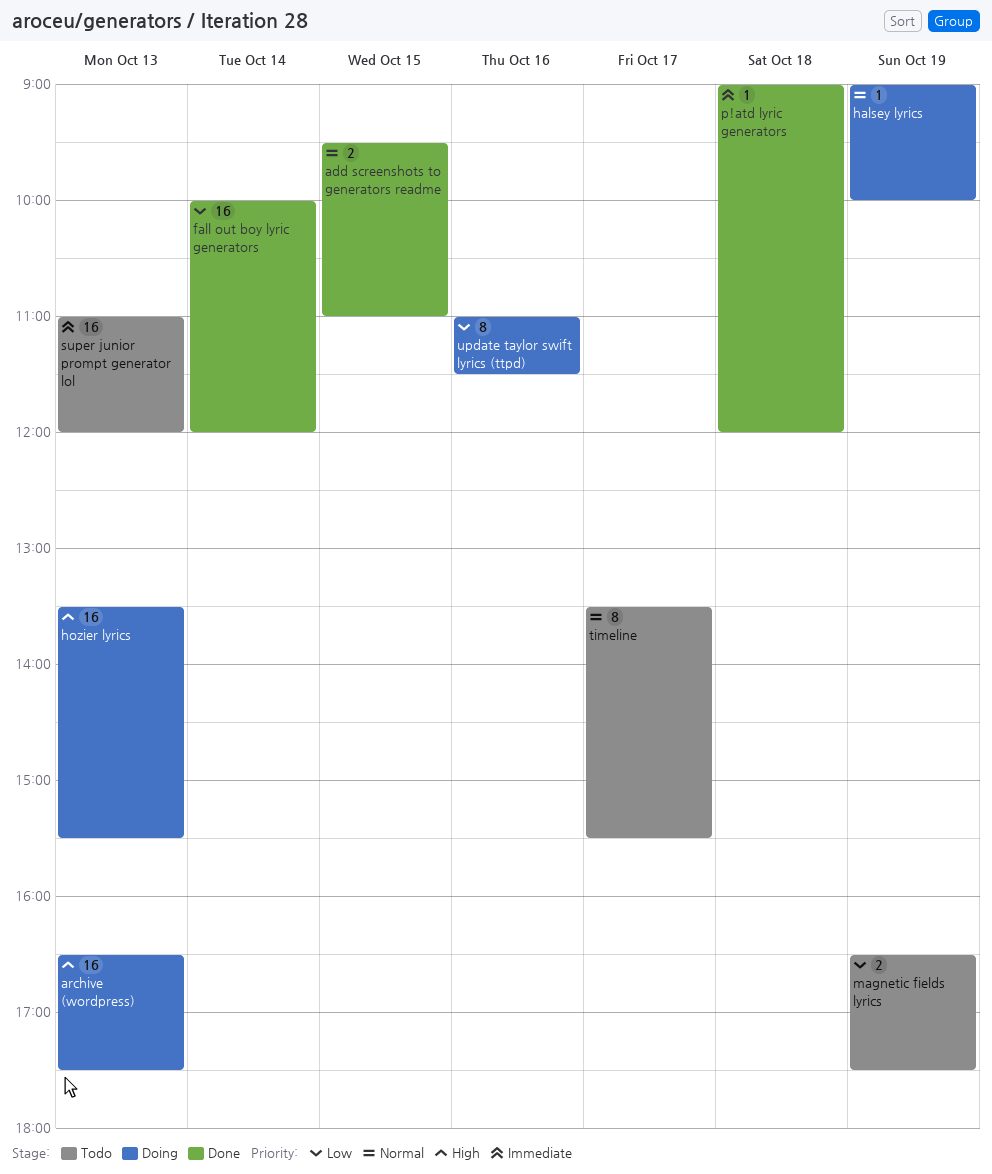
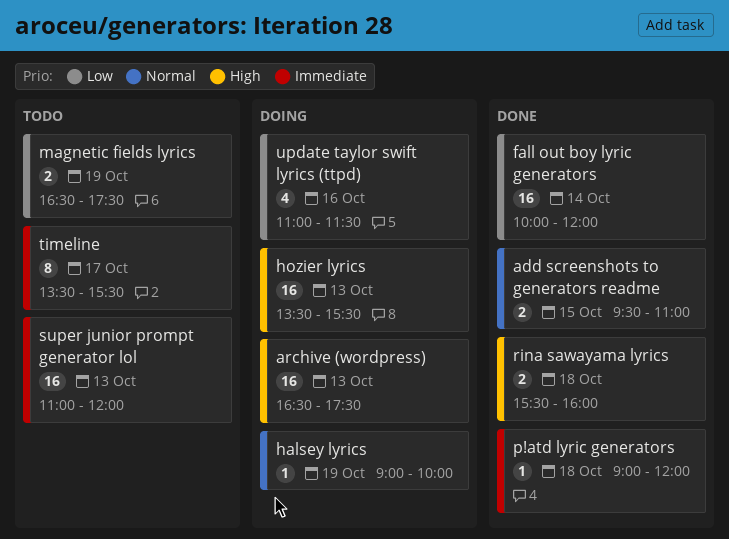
rina sawayama lyrics: none -> present
timeline, priority: Normal -> Immediate
update taylor swift lyrics (ttpd), estimate: 8 -> 4

